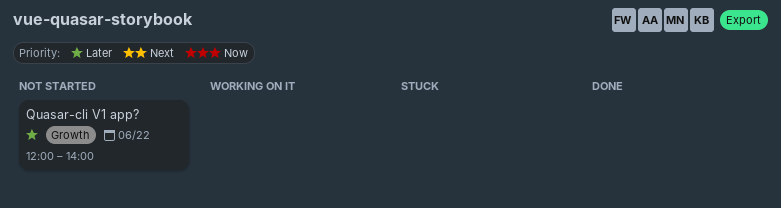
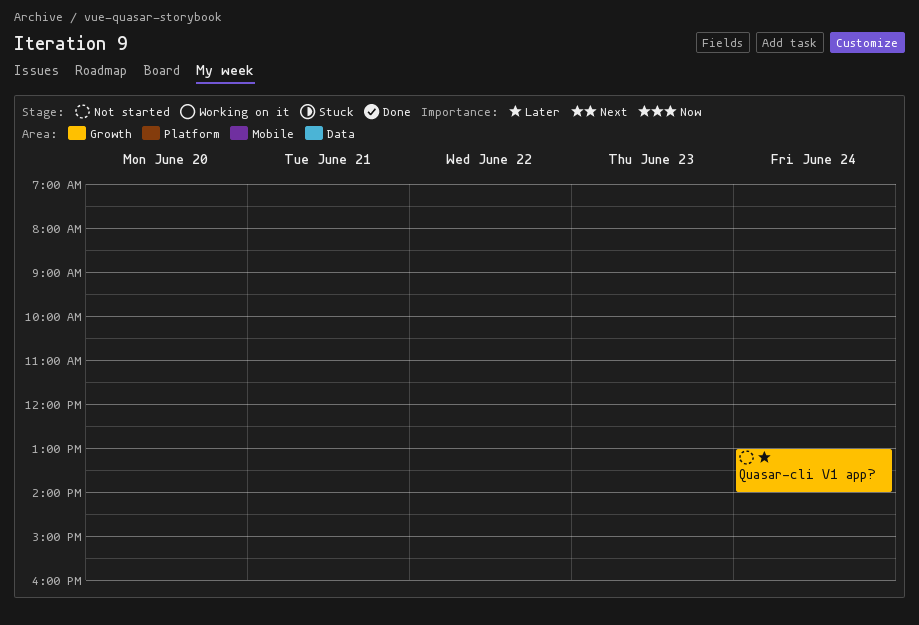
Quasar-cli V1 app?, day: Jun 22 -> Jun 24
Quasar-cli V1 app?, begins: 12:00 -> 13:00

